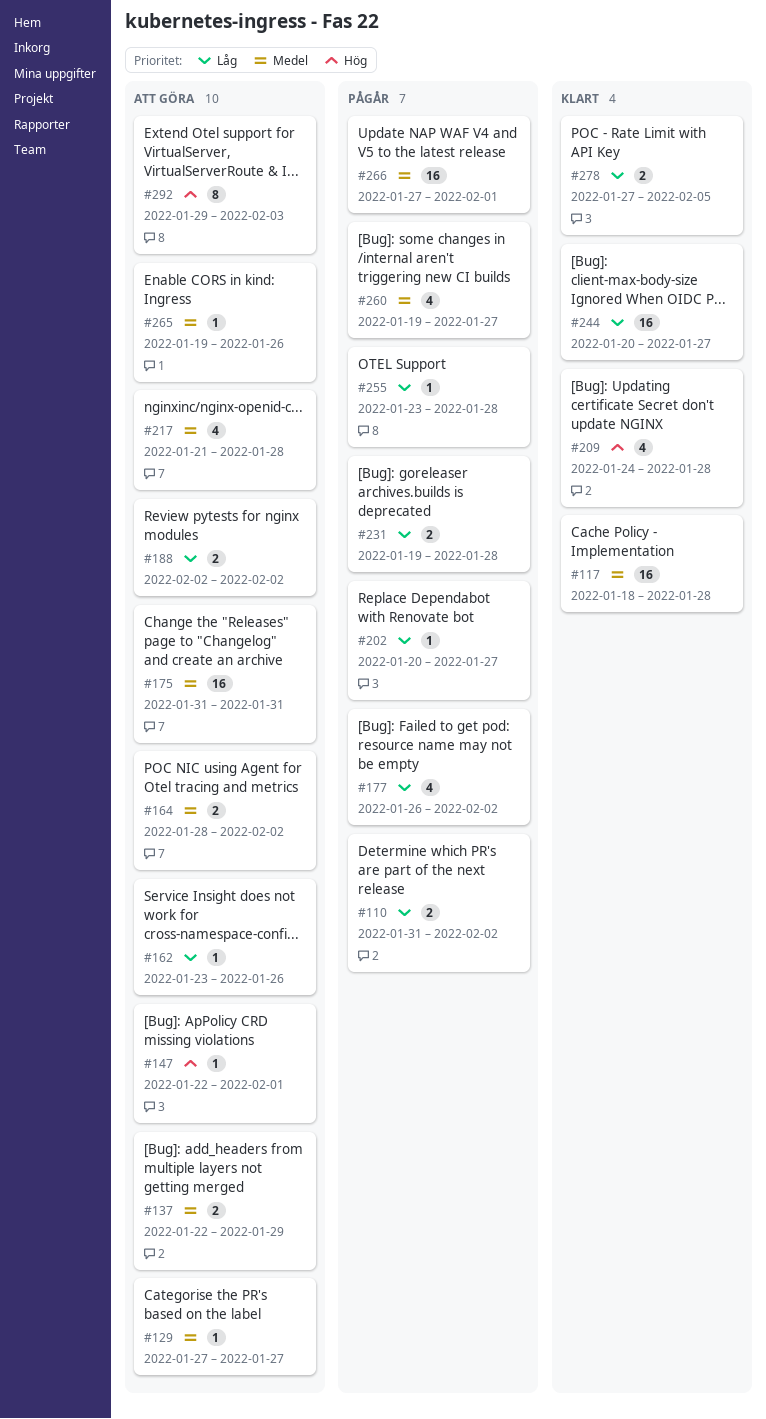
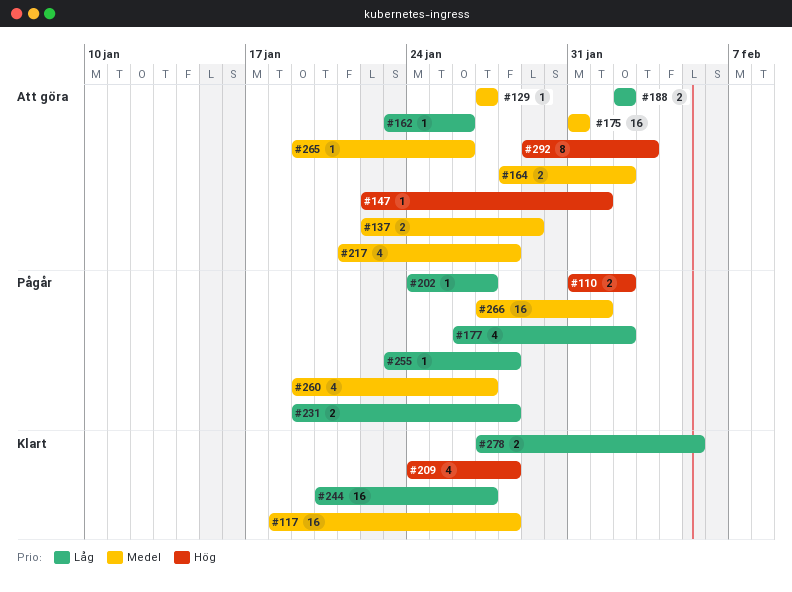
#110, priority: Låg -> Hög
#202, start: Jan 20 -> Jan 24

